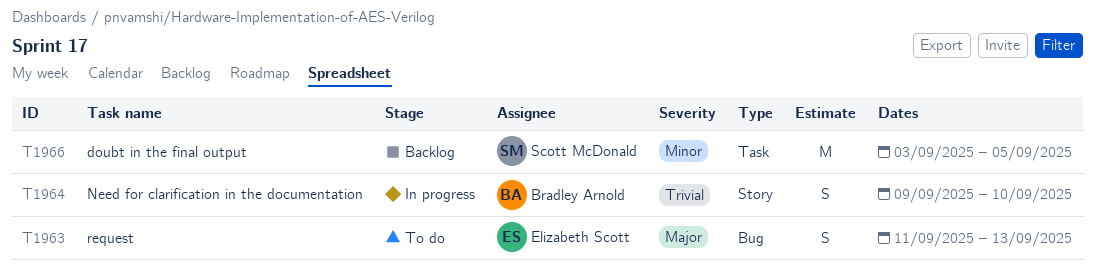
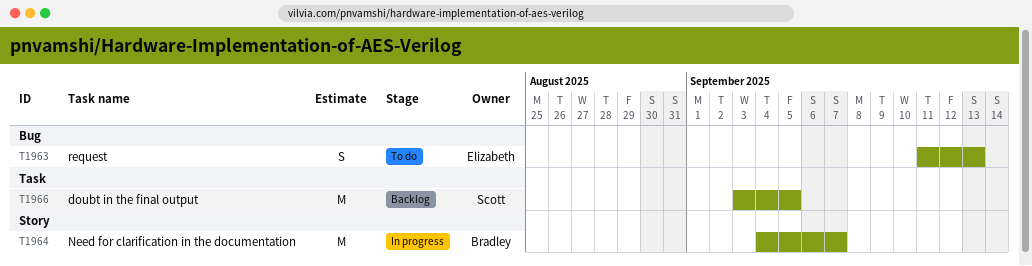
T1964, estimate: S -> M
T1964, start: Sep 9 -> Sep 4
T1964, due: Sep 10 -> Sep 7

